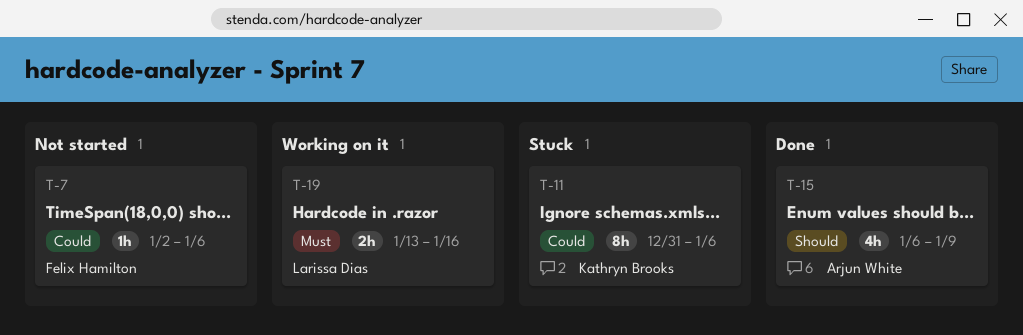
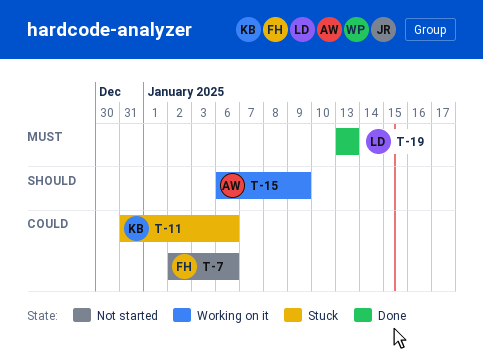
T-15, status: Done -> Working on it
T-19, status: Working on it -> Done
T-19, due: Jan 16 -> Jan 13

